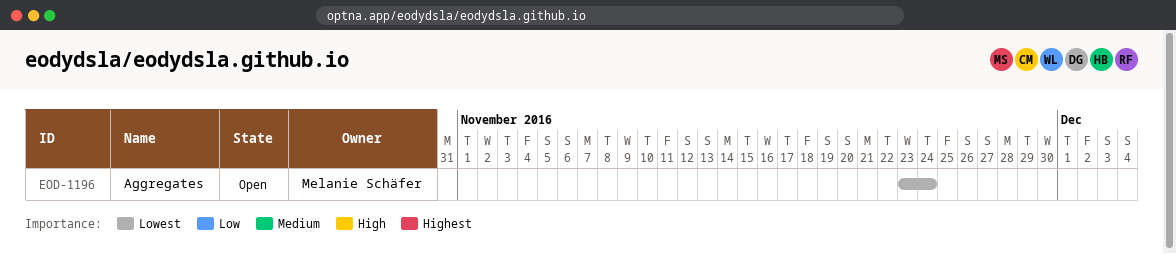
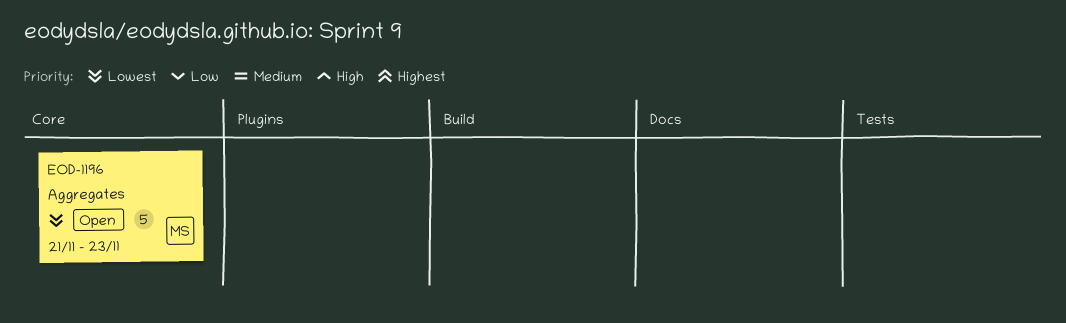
EOD-1196, start: Nov 23 -> Nov 21
EOD-1196, due: Nov 24 -> Nov 23

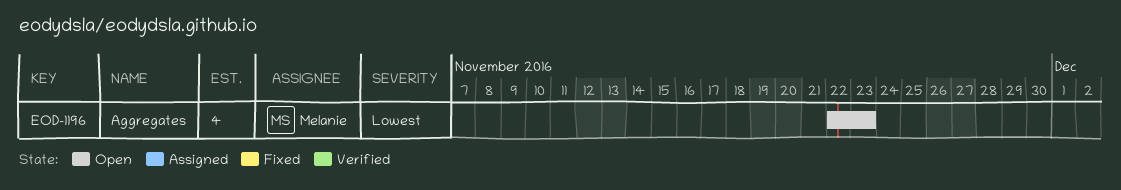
EOD-1196, estimate: 5 -> 4
EOD-1196, start: Nov 21 -> Nov 22

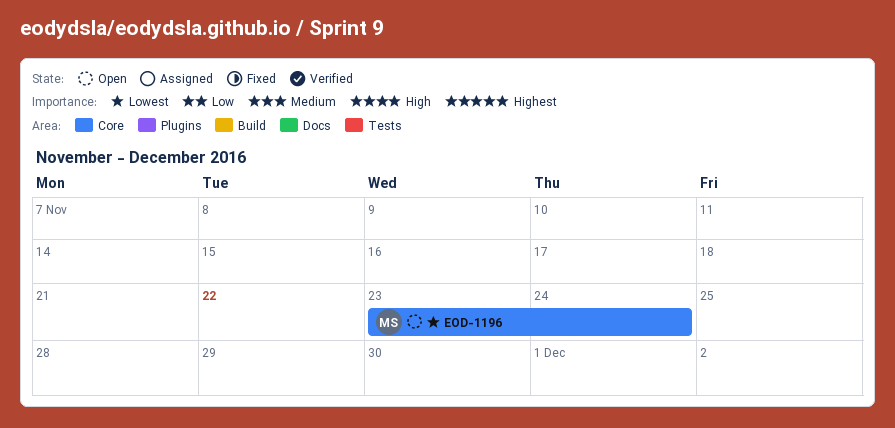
EOD-1196, start: Nov 22 -> Nov 23
EOD-1196, due: Nov 23 -> Nov 24

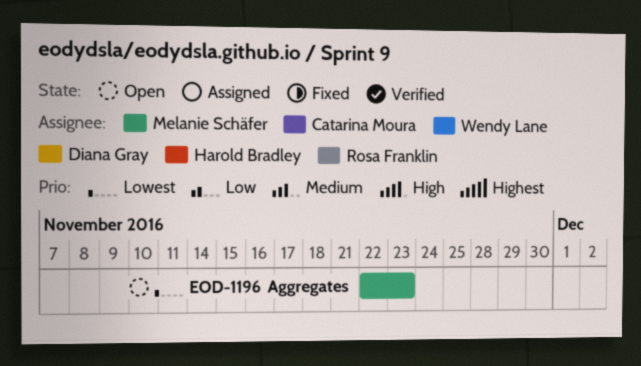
EOD-1196, start: Nov 23 -> Nov 22
EOD-1196, due: Nov 24 -> Nov 23

